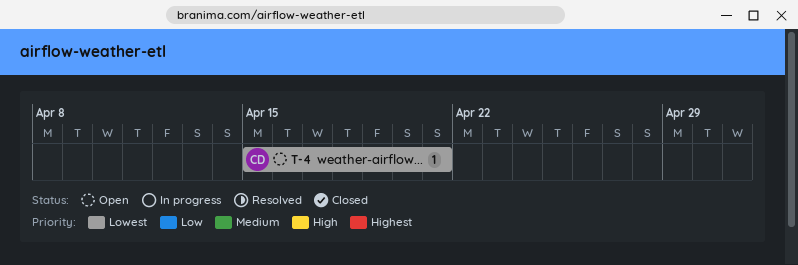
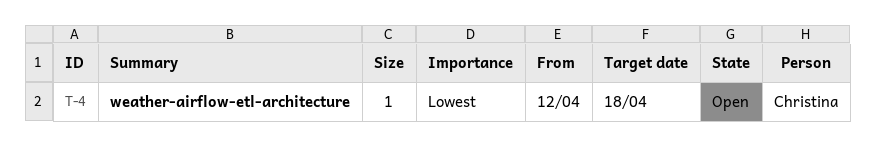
T-4, start: Apr 15 -> Apr 12
T-4, due: Apr 21 -> Apr 18

